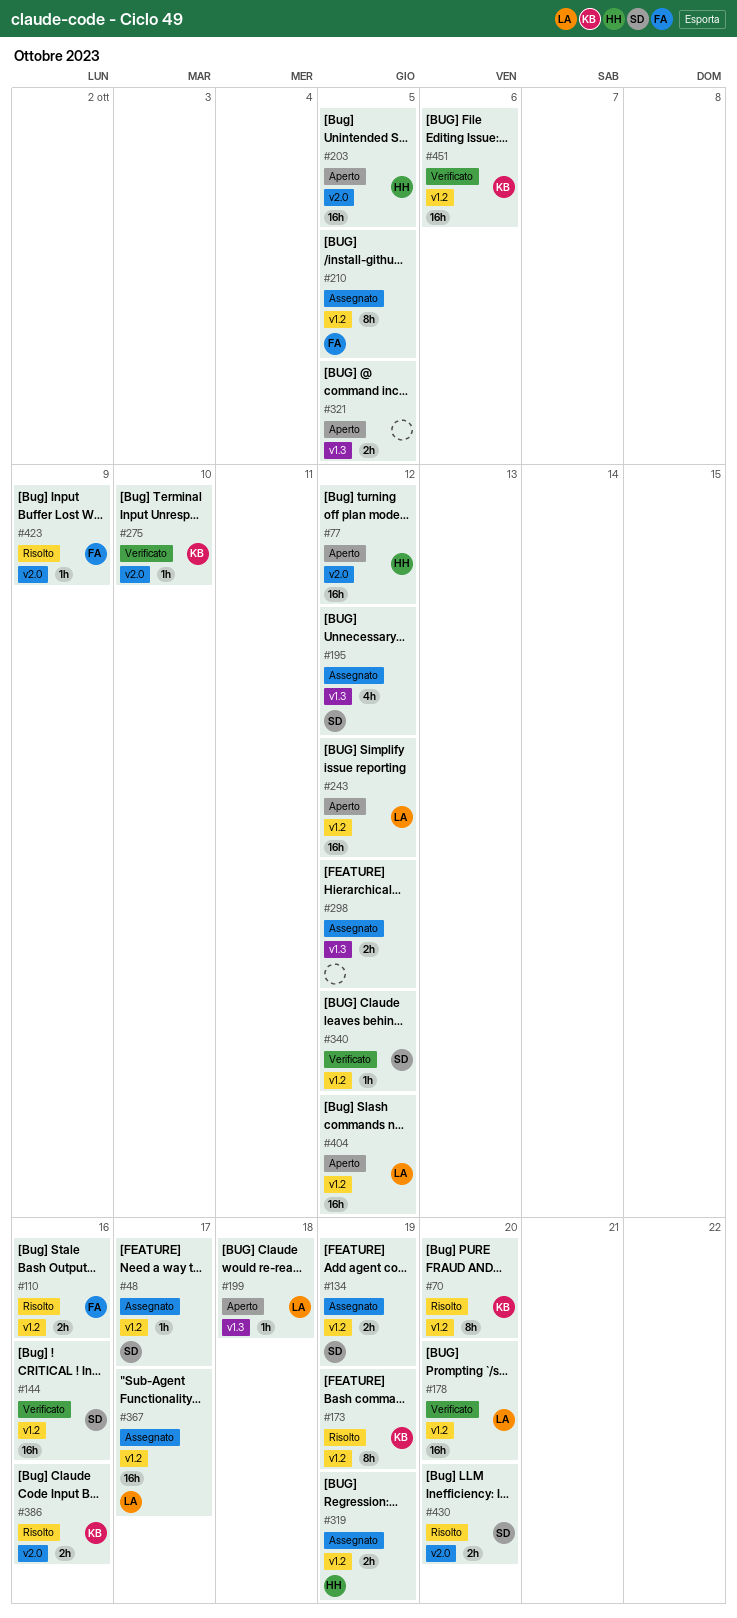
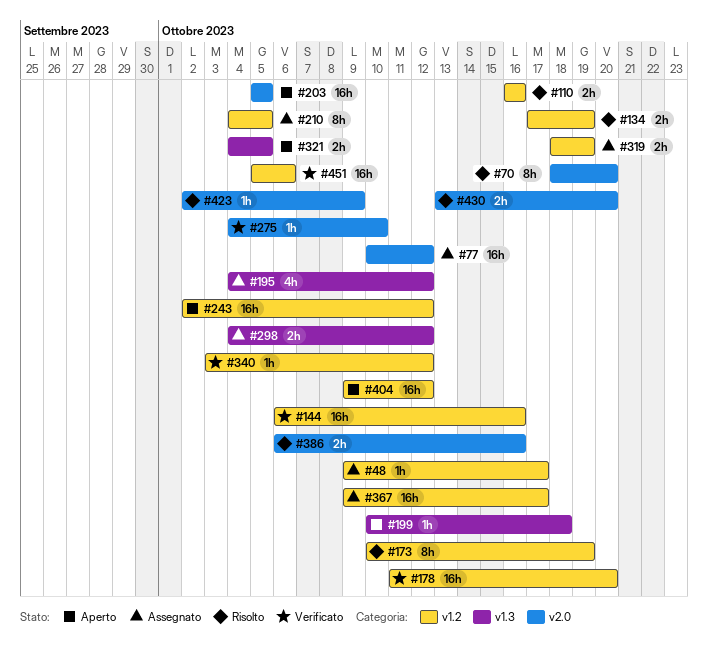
#70, label: v1.2 -> v2.0
#77, status: Aperto -> Assegnato
#134, status: Assegnato -> Risolto

